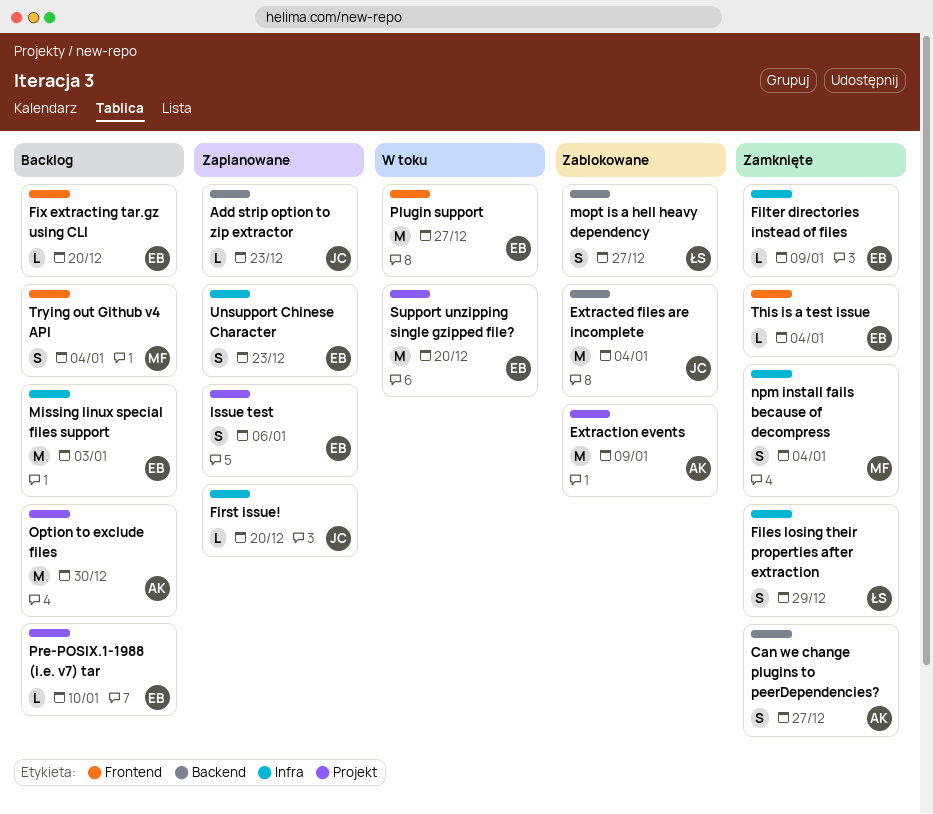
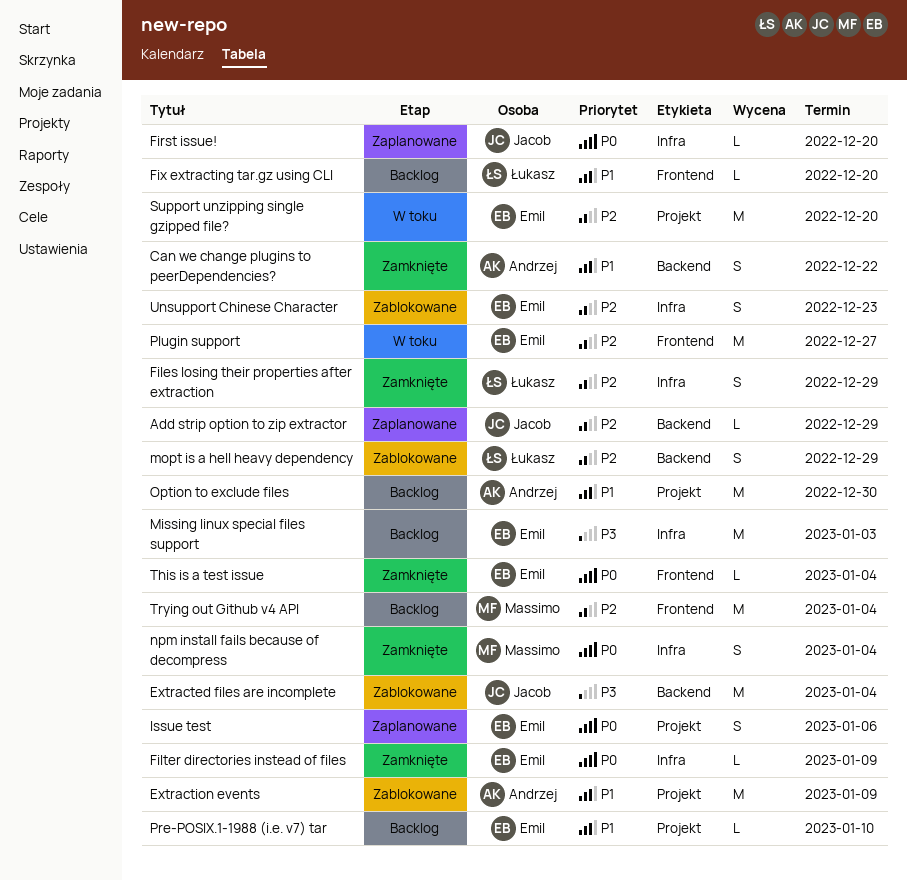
Add strip option to zip extractor, due: Dec 23 -> Dec 29
Can we change plugins to peerDependencies?, due: Dec 27 -> Dec 22
Fix extracting tar.gz using CLI, owner: Emil -> Łukasz
mopt is a hell heavy dependency, due: Dec 27 -> Dec 29
Trying out Github v4 API, estimate: S -> M
Unsupport Chinese Character, status: Zaplanowane -> Zablokowane

